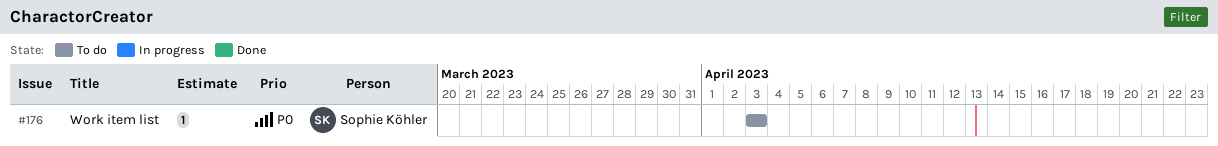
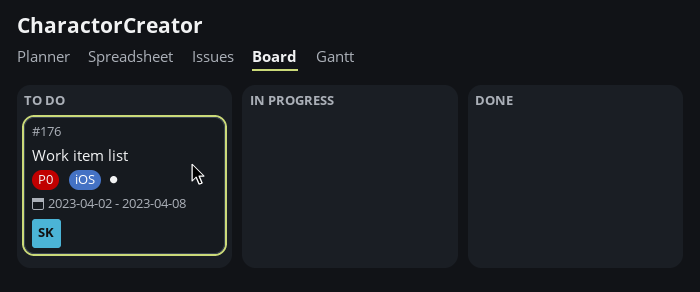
#176, start: Apr 3 -> Apr 2
#176, due: Apr 3 -> Apr 8

